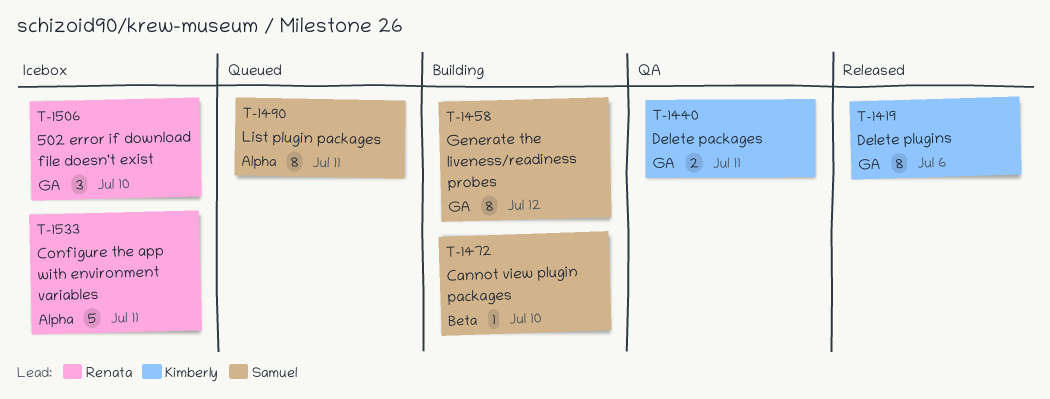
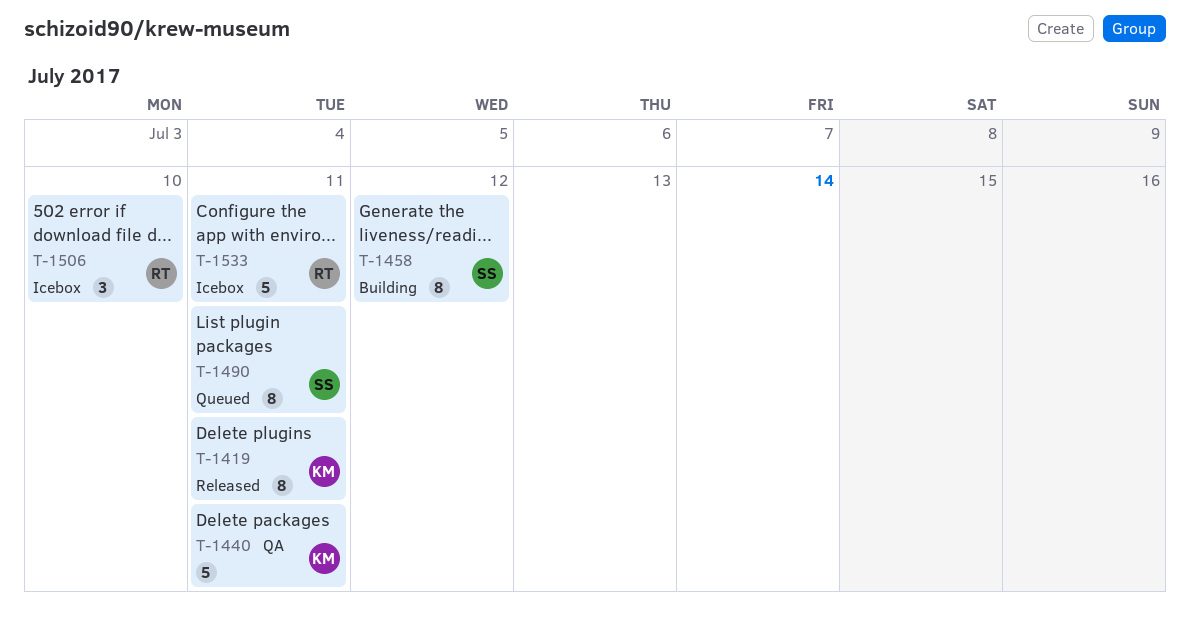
T-1419, due: Jul 6 -> Jul 11
T-1440, estimate: 2 -> 5
T-1472: present -> none

